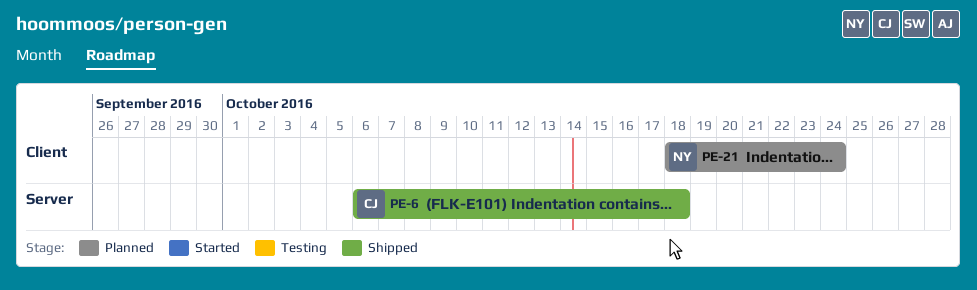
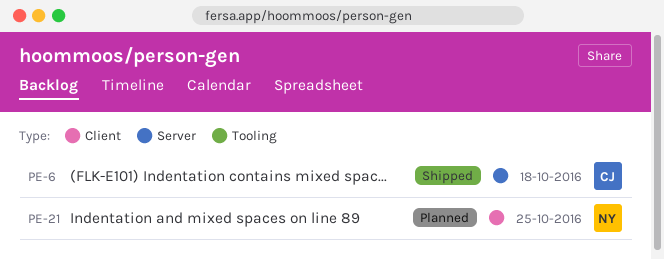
PE-21, due: Oct 24 -> Oct 25

